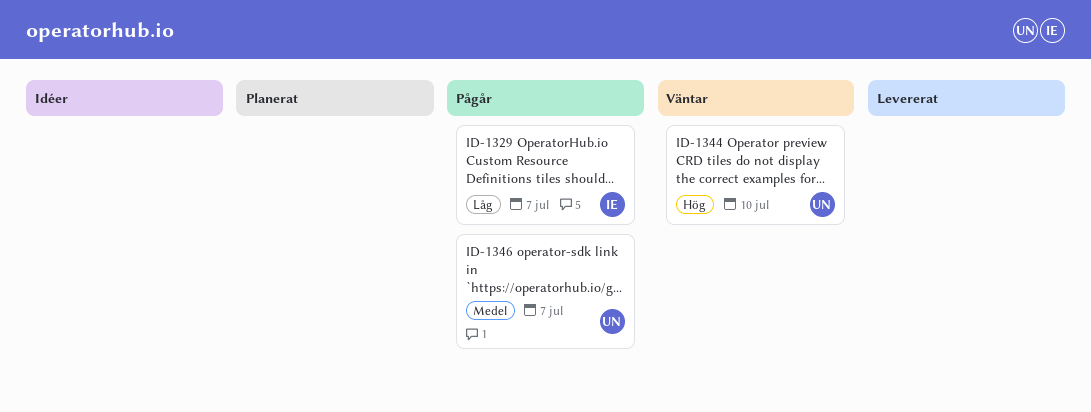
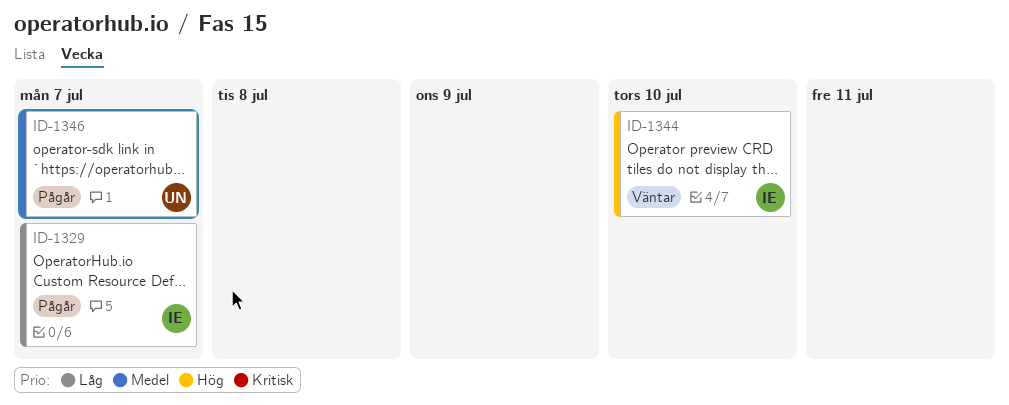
ID-1344, owner: UN -> IE

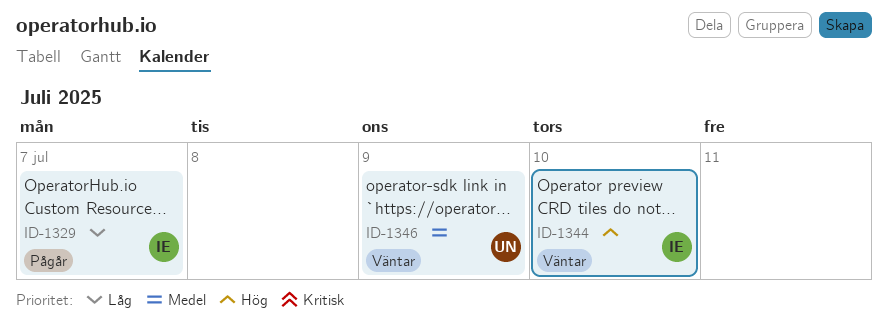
ID-1346, status: Pågår -> Väntar
ID-1346, due: Jul 7 -> Jul 9

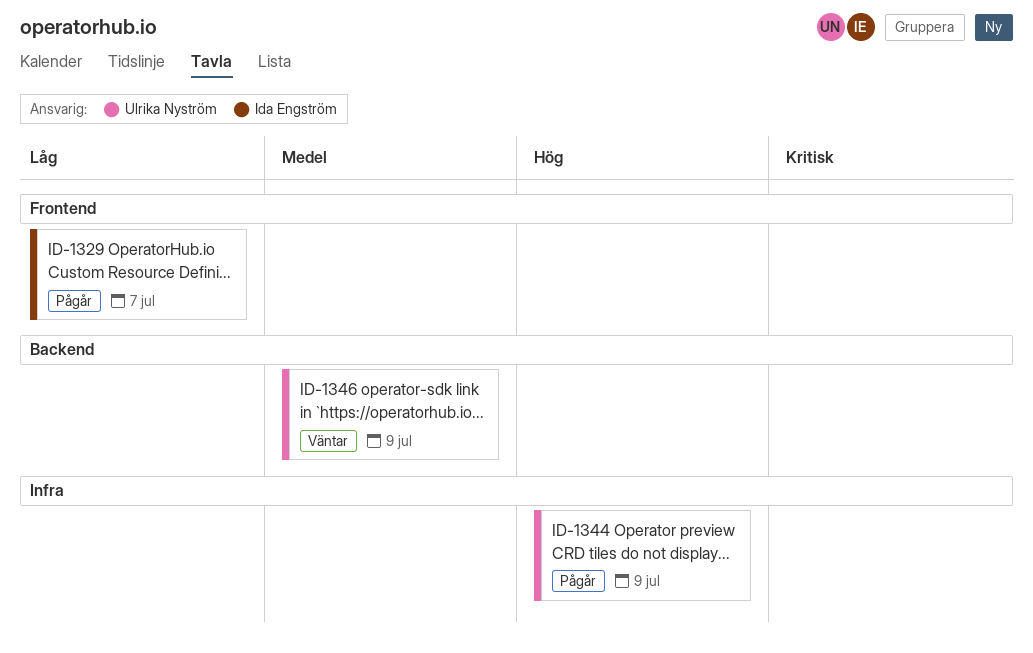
ID-1344, status: Väntar -> Pågår
ID-1344, owner: Ida Engström -> Ulrika Nyström
ID-1344, due: Jul 10 -> Jul 9

